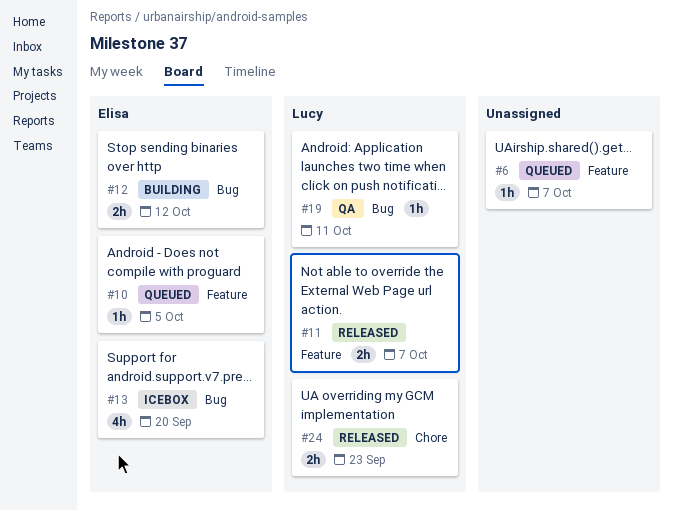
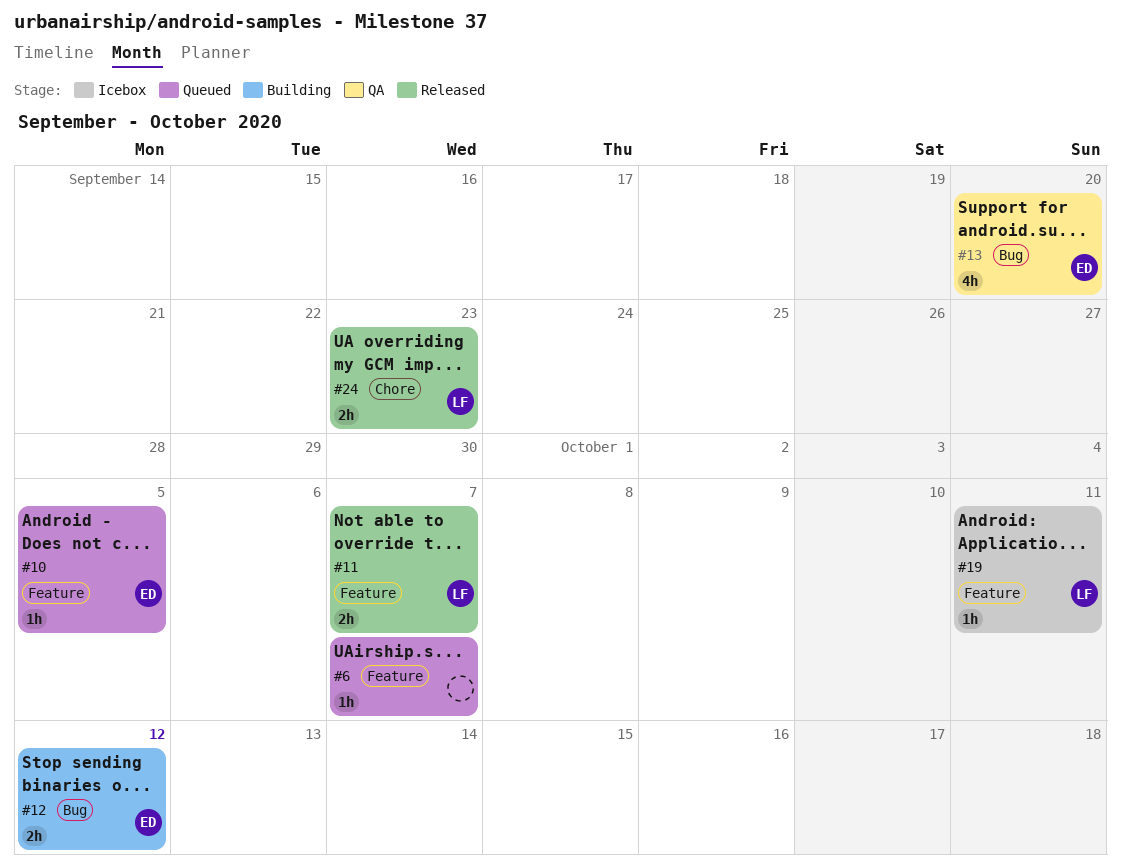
#13, status: Icebox -> QA
#19, status: QA -> Icebox
#19, label: Bug -> Feature

